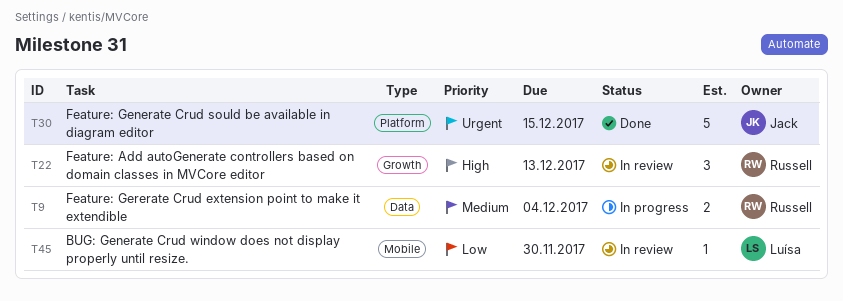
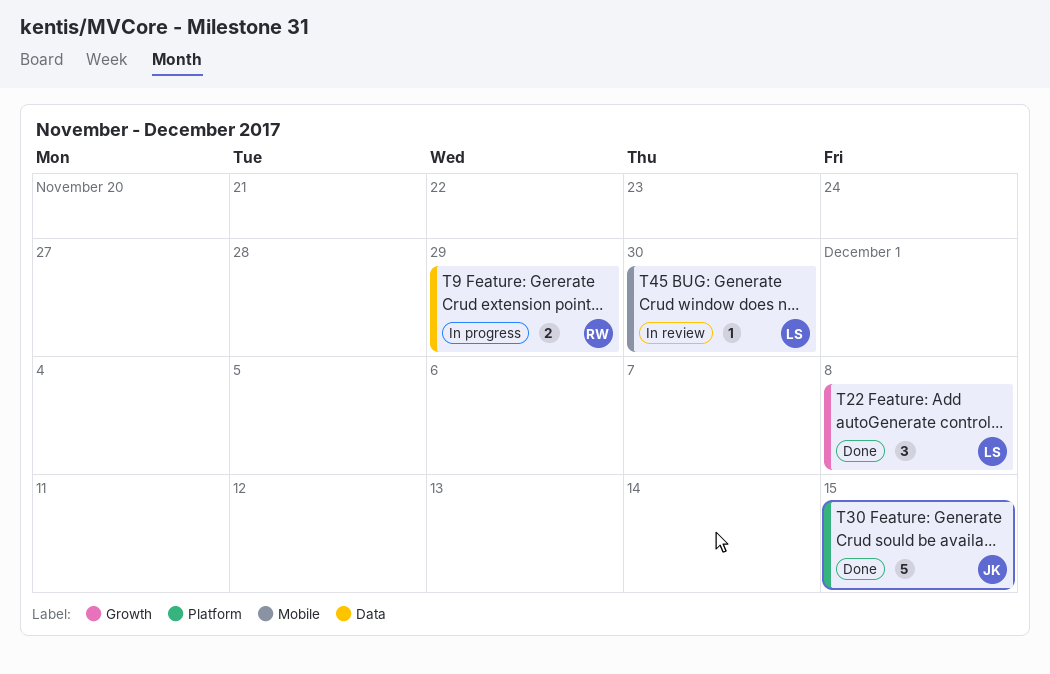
T9, due: Dec 4 -> Nov 29
T22, status: In review -> Done
T22, owner: Russell -> Luísa
T22, due: Dec 13 -> Dec 8

